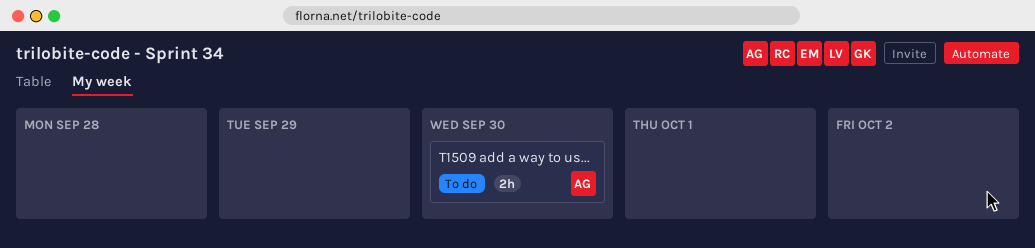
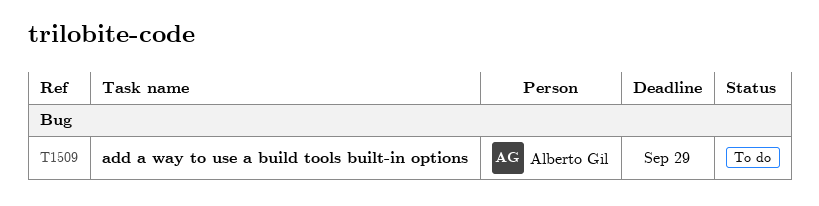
T1509, due: Sep 30 -> Sep 29

